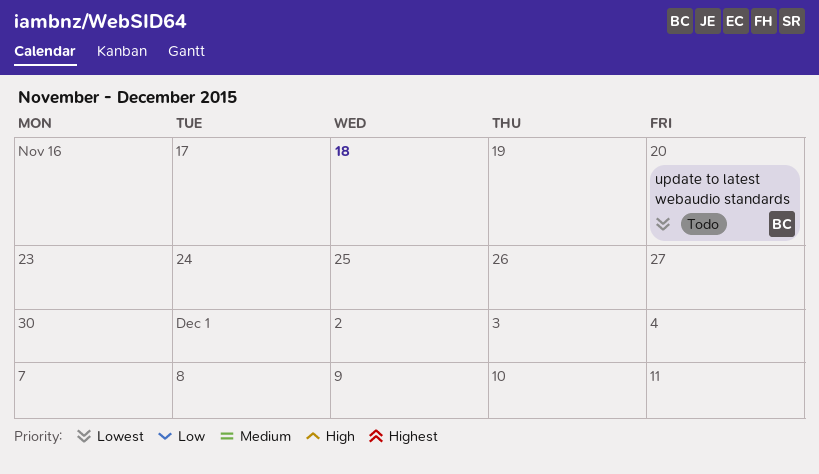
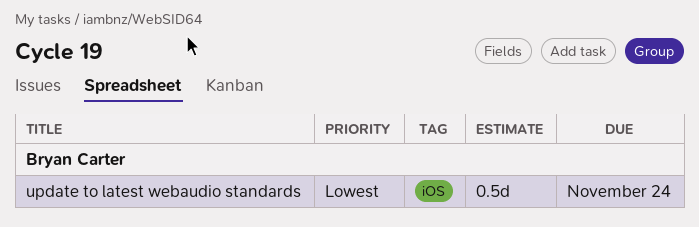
update to latest webaudio standards, due: Nov 20 -> Nov 24

